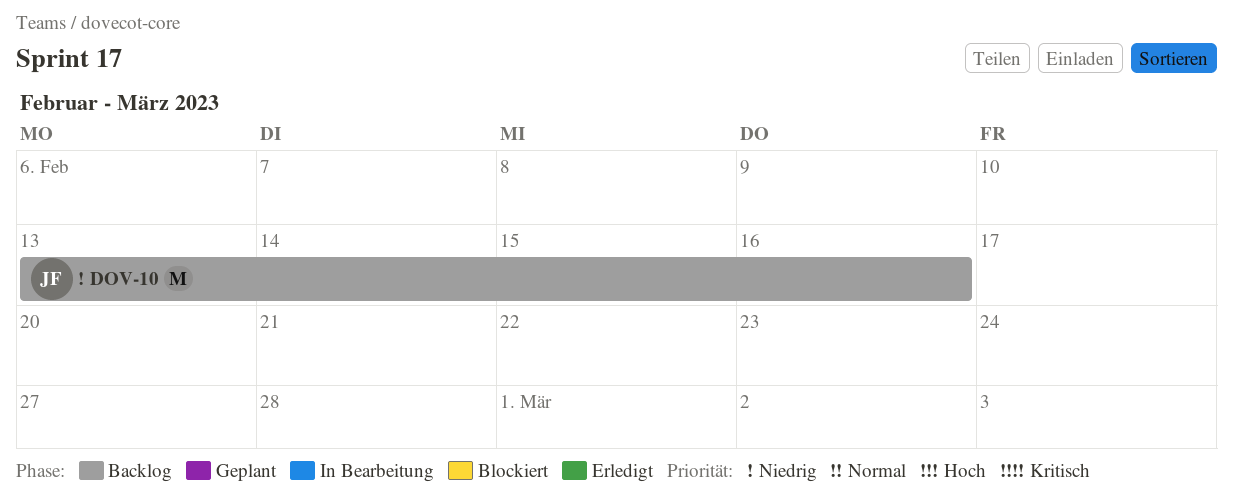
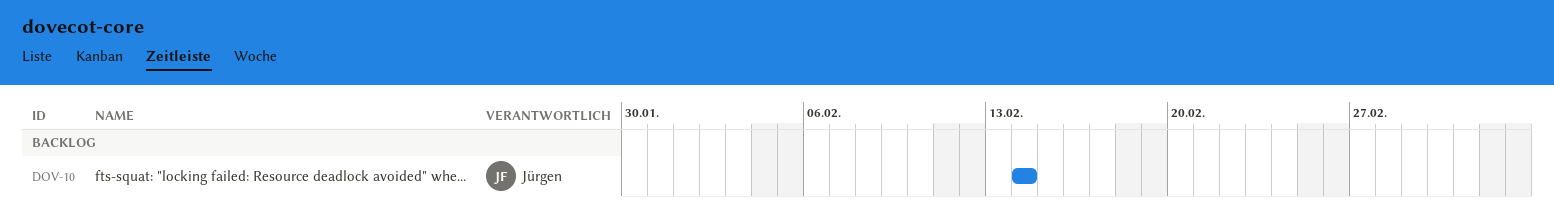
DOV-10, start: Feb 13 -> Feb 14
DOV-10, due: Feb 16 -> Feb 14

